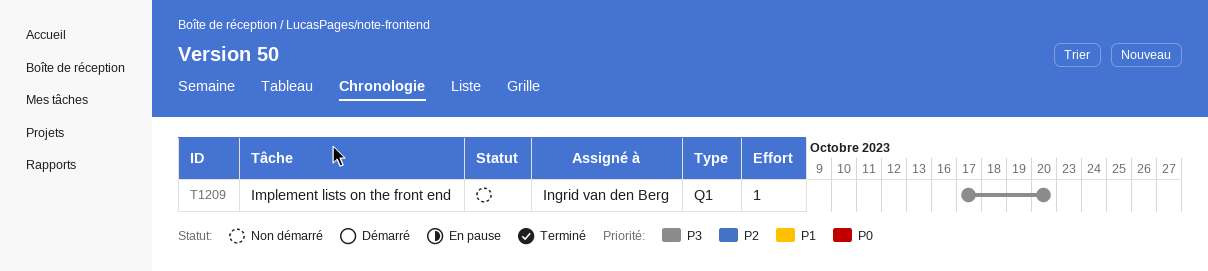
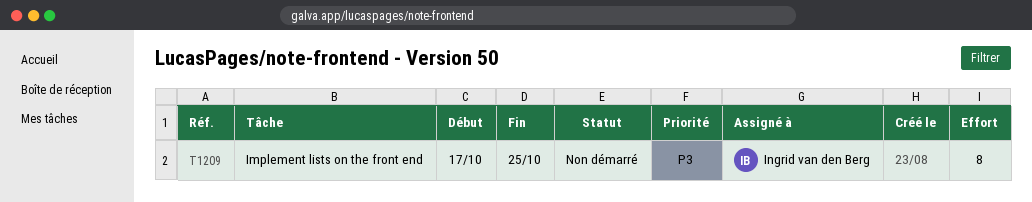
T1209, estimate: 1 -> 8
T1209, due: Oct 20 -> Oct 25

